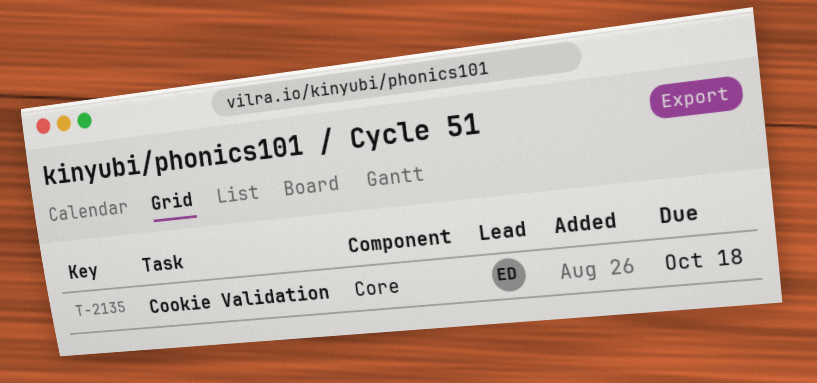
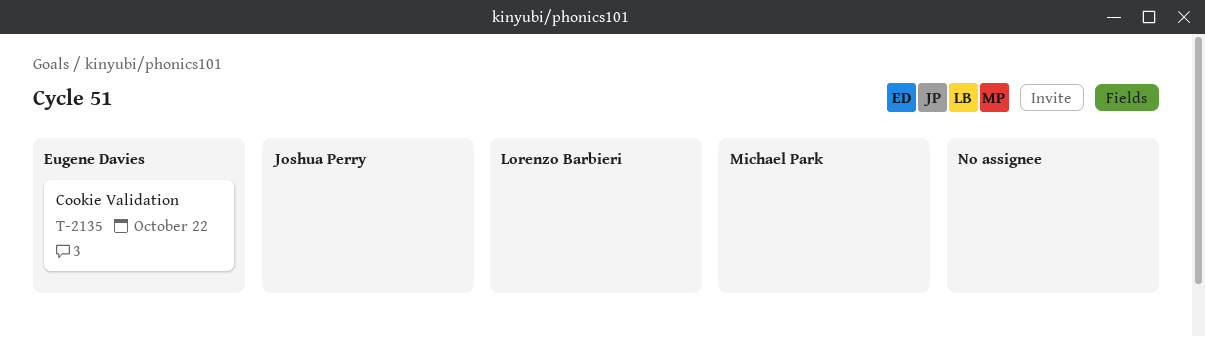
T-2135, due: Oct 18 -> Oct 22

